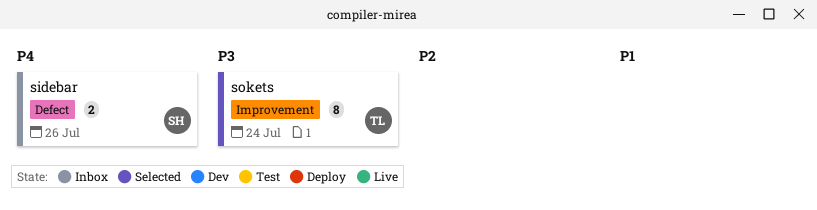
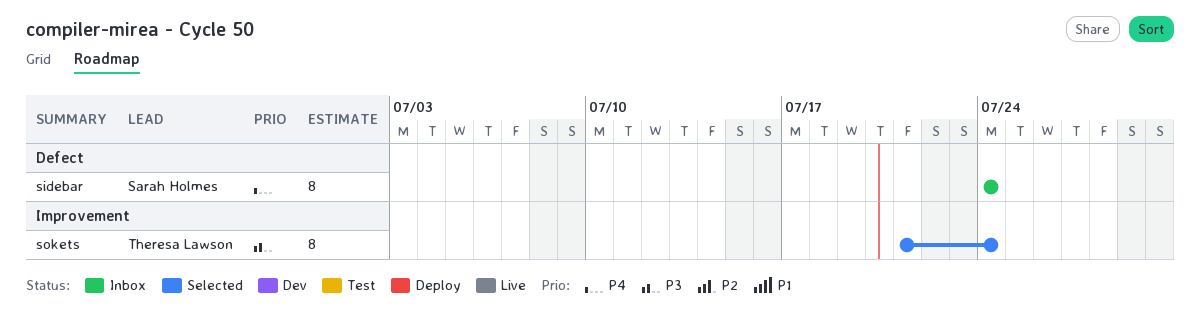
sidebar, estimate: 2 -> 8
sidebar, due: Jul 26 -> Jul 24

